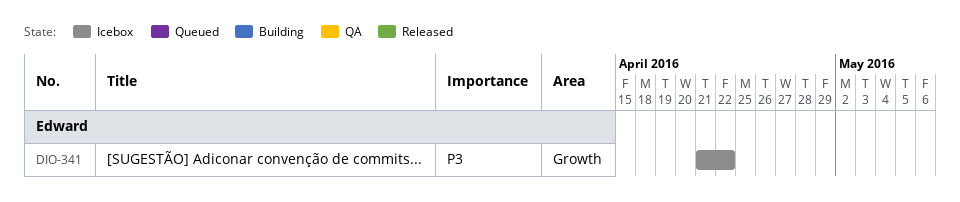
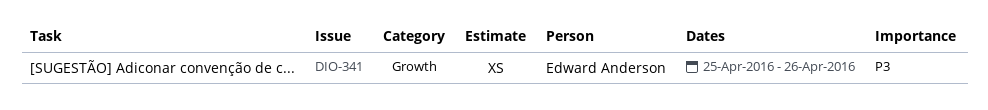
DIO-341, start: Apr 21 -> Apr 25
DIO-341, due: Apr 22 -> Apr 26

